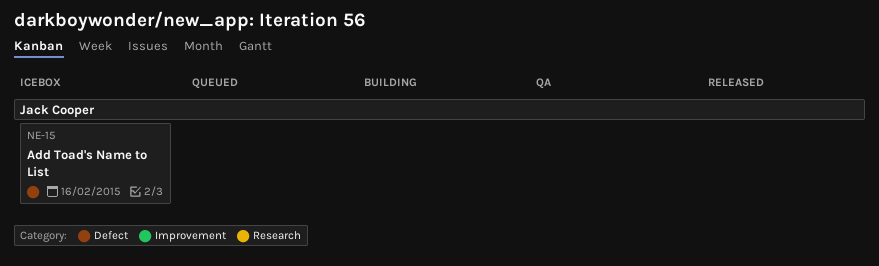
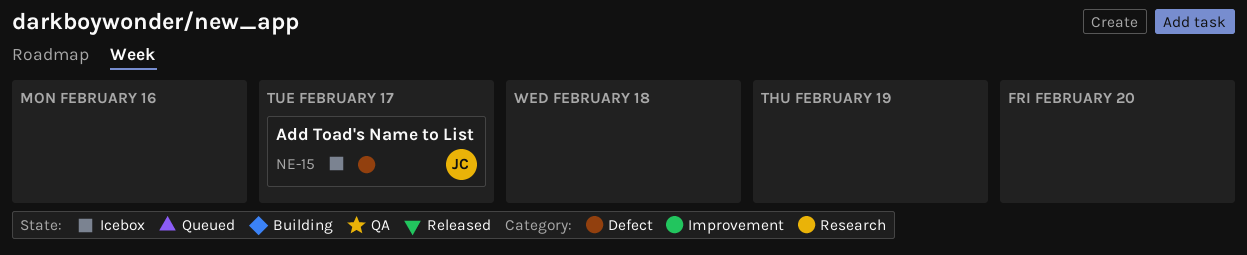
NE-15, due: Feb 16 -> Feb 17

